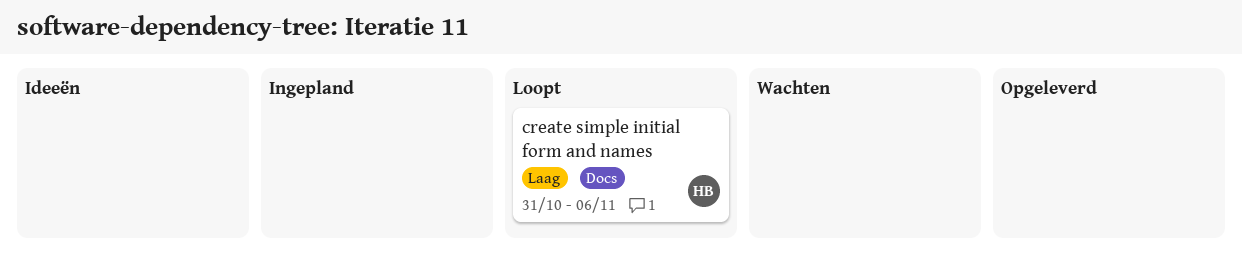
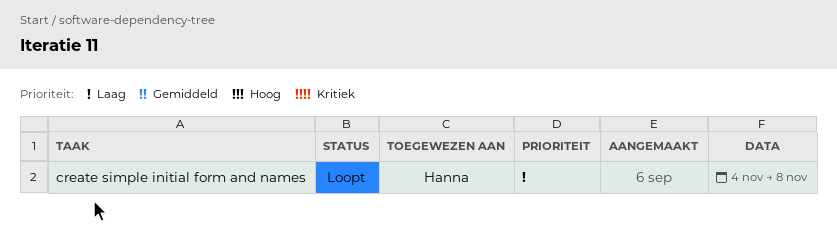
create simple initial form and names, start: Oct 31 -> Nov 4
create simple initial form and names, due: Nov 6 -> Nov 8

